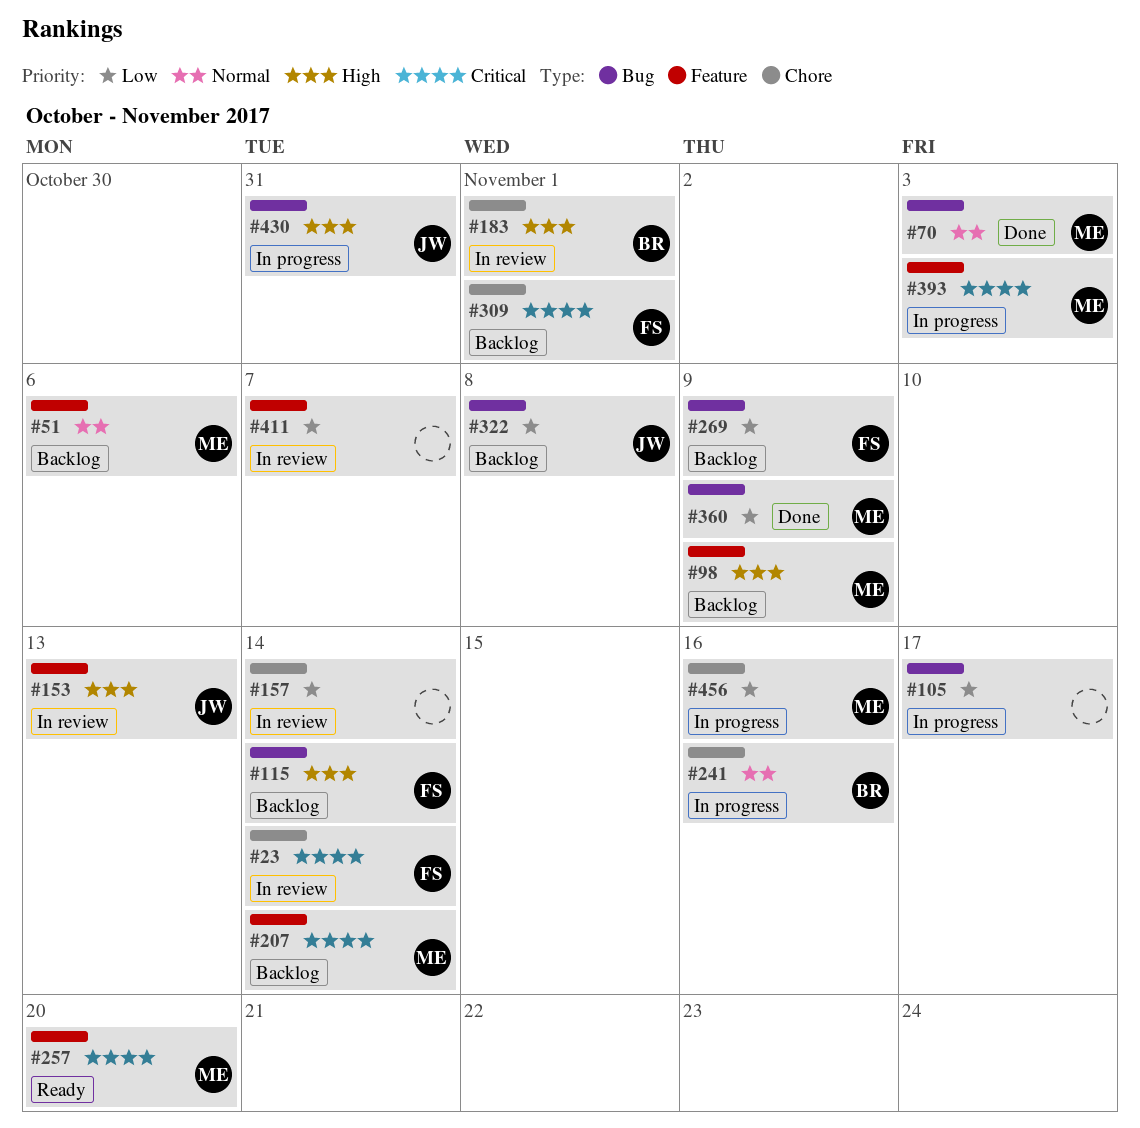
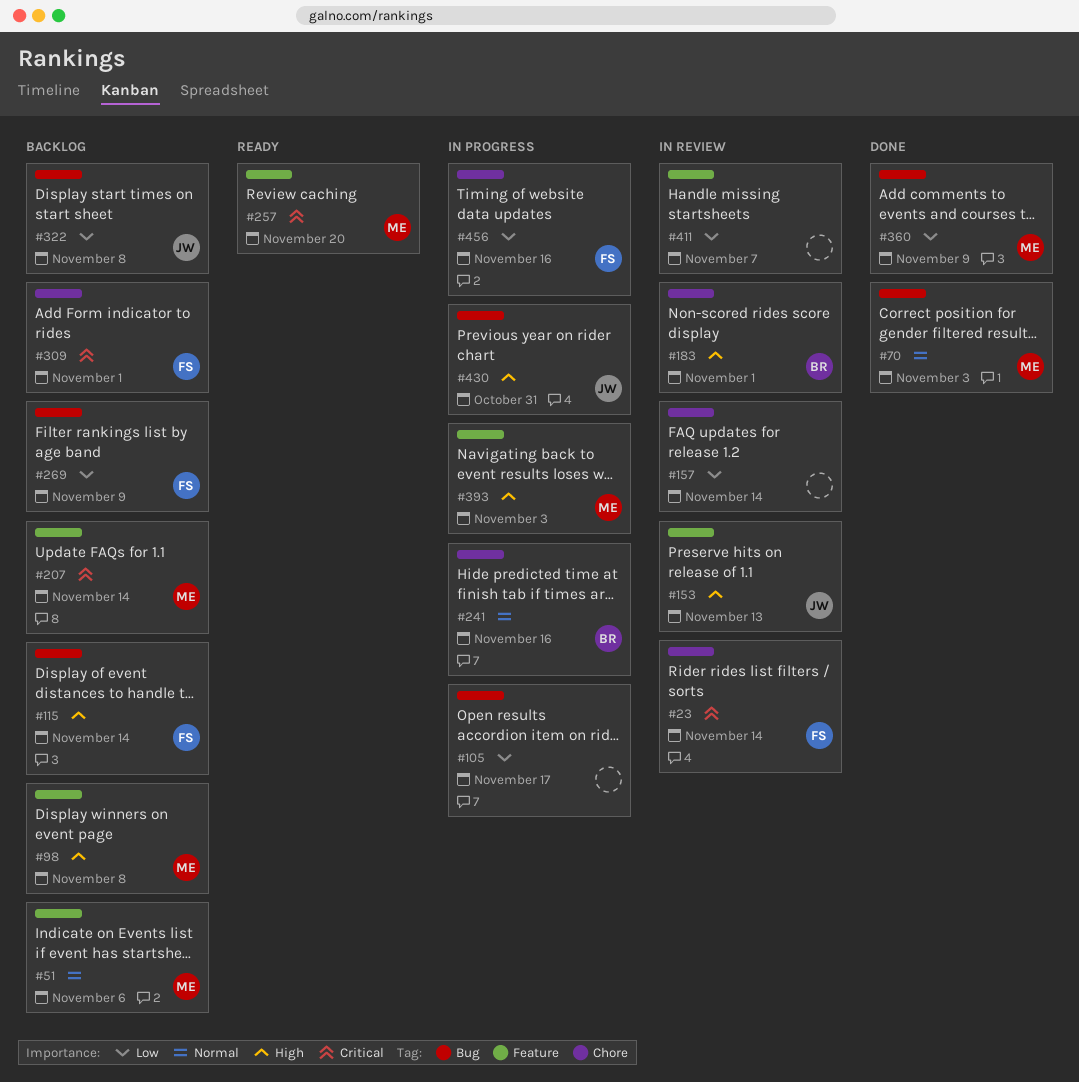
#98, due: Nov 9 -> Nov 8
#393, priority: Critical -> High
#456, owner: ME -> FS

